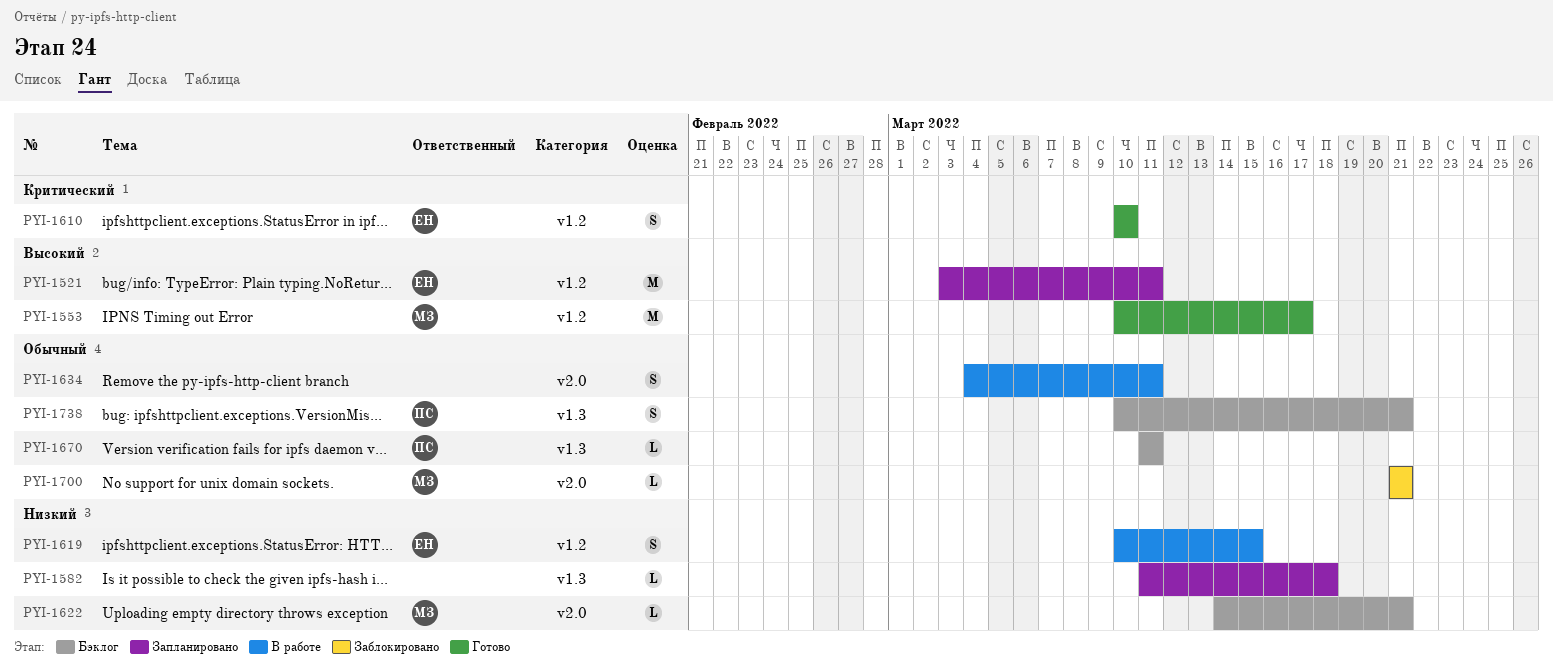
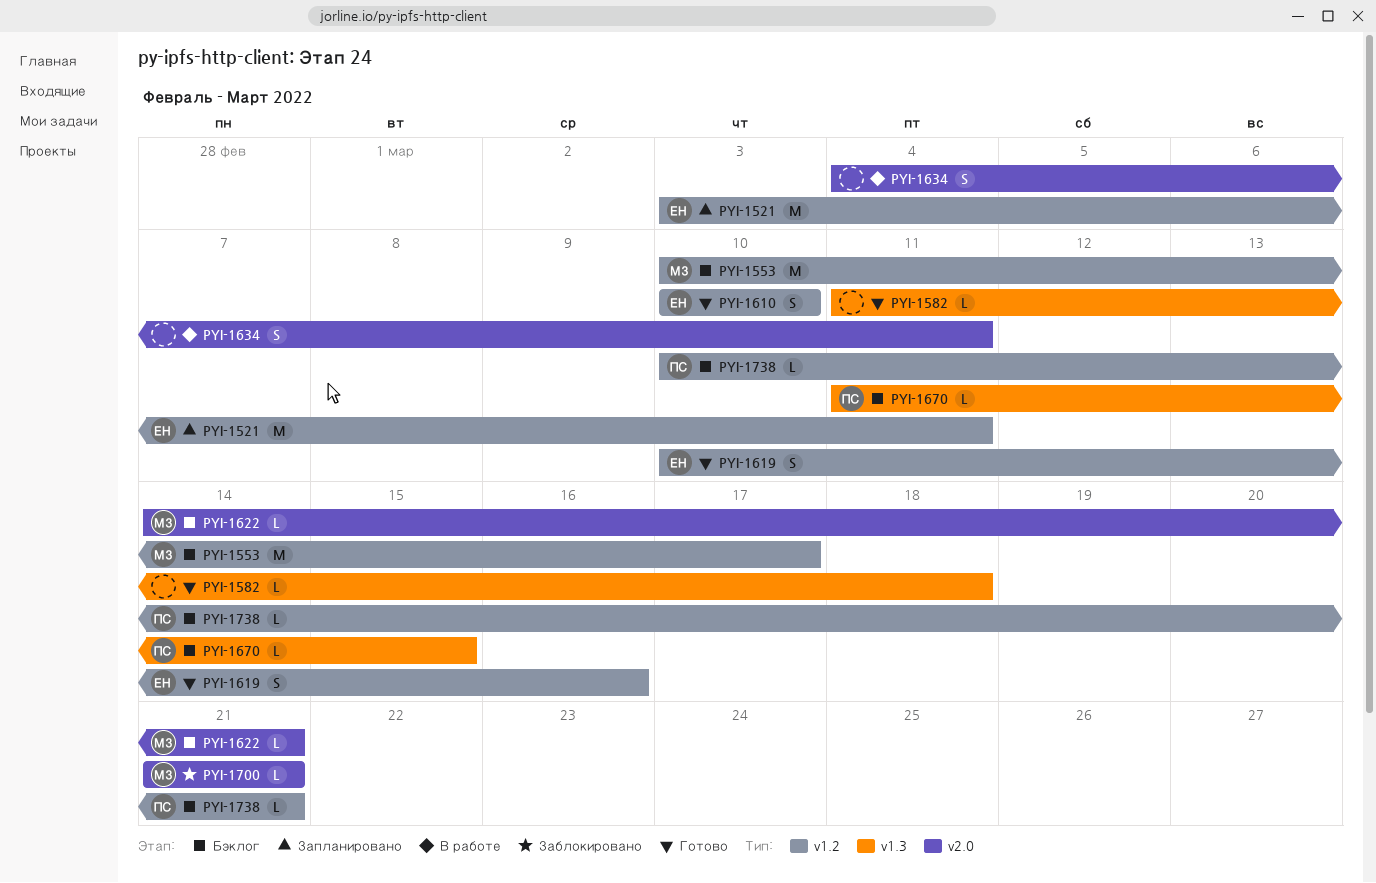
PYI-1553, status: Готово -> Бэклог
PYI-1582, status: Запланировано -> Готово
PYI-1619, status: В работе -> Готово
PYI-1619, due: Mar 15 -> Mar 16
PYI-1670, due: Mar 11 -> Mar 15
PYI-1738, label: v1.3 -> v1.2
PYI-1738, estimate: S -> L

